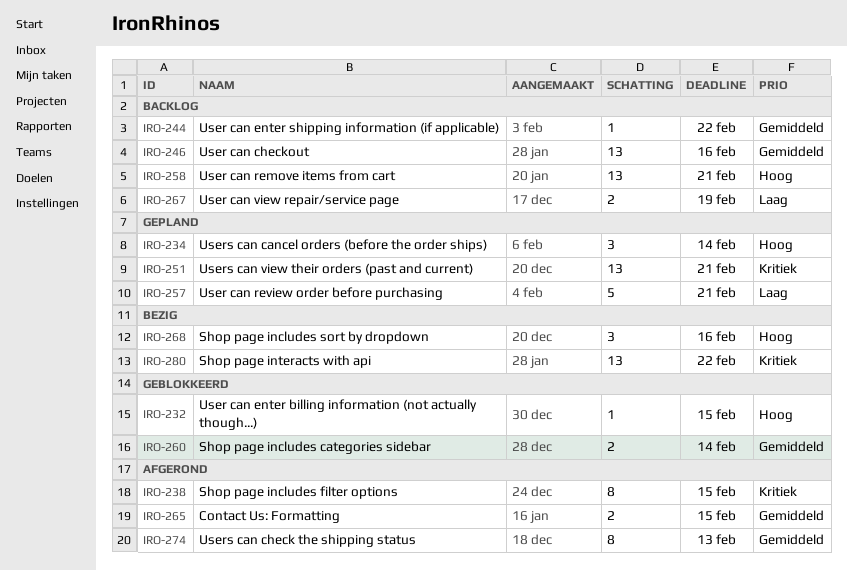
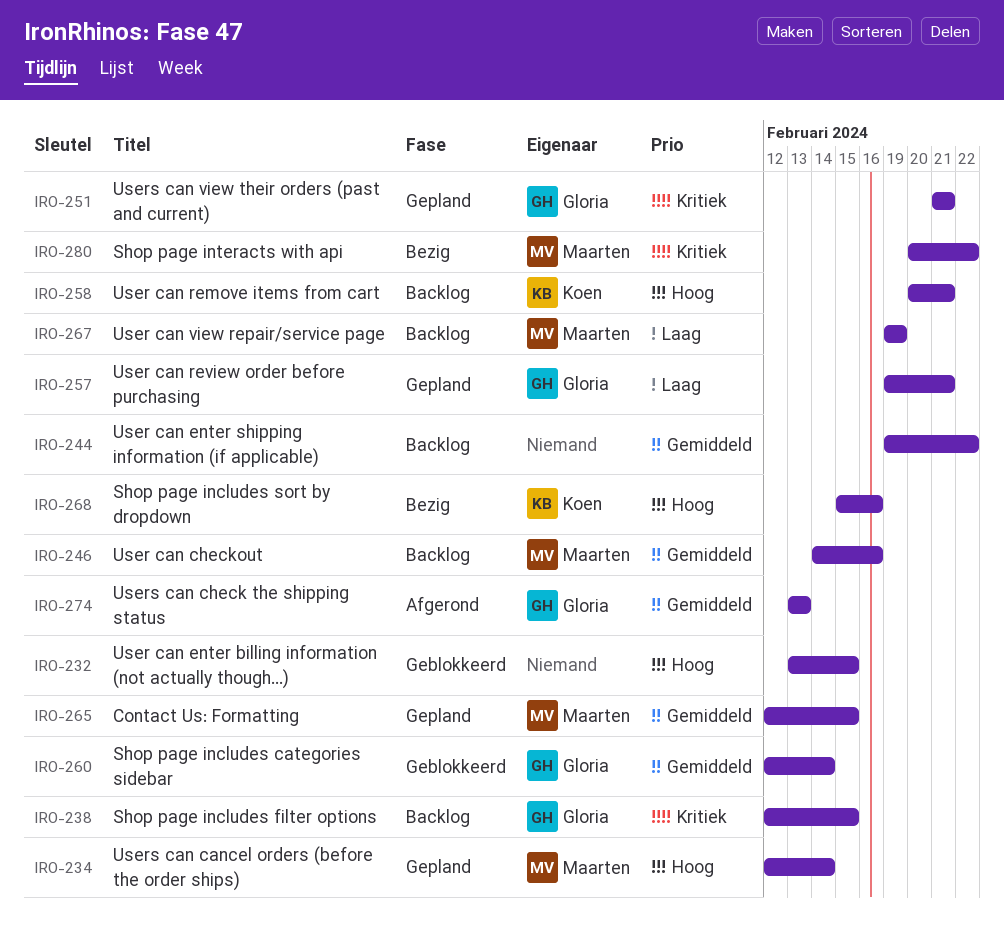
IRO-238, status: Afgerond -> Backlog
IRO-265, status: Afgerond -> Gepland

